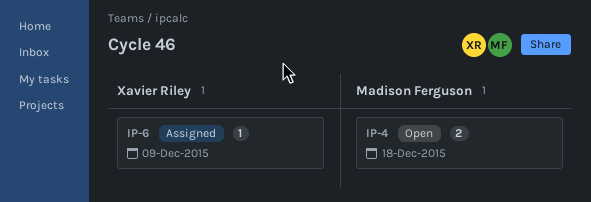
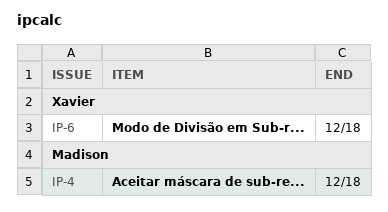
IP-6, due: Dec 9 -> Dec 18

